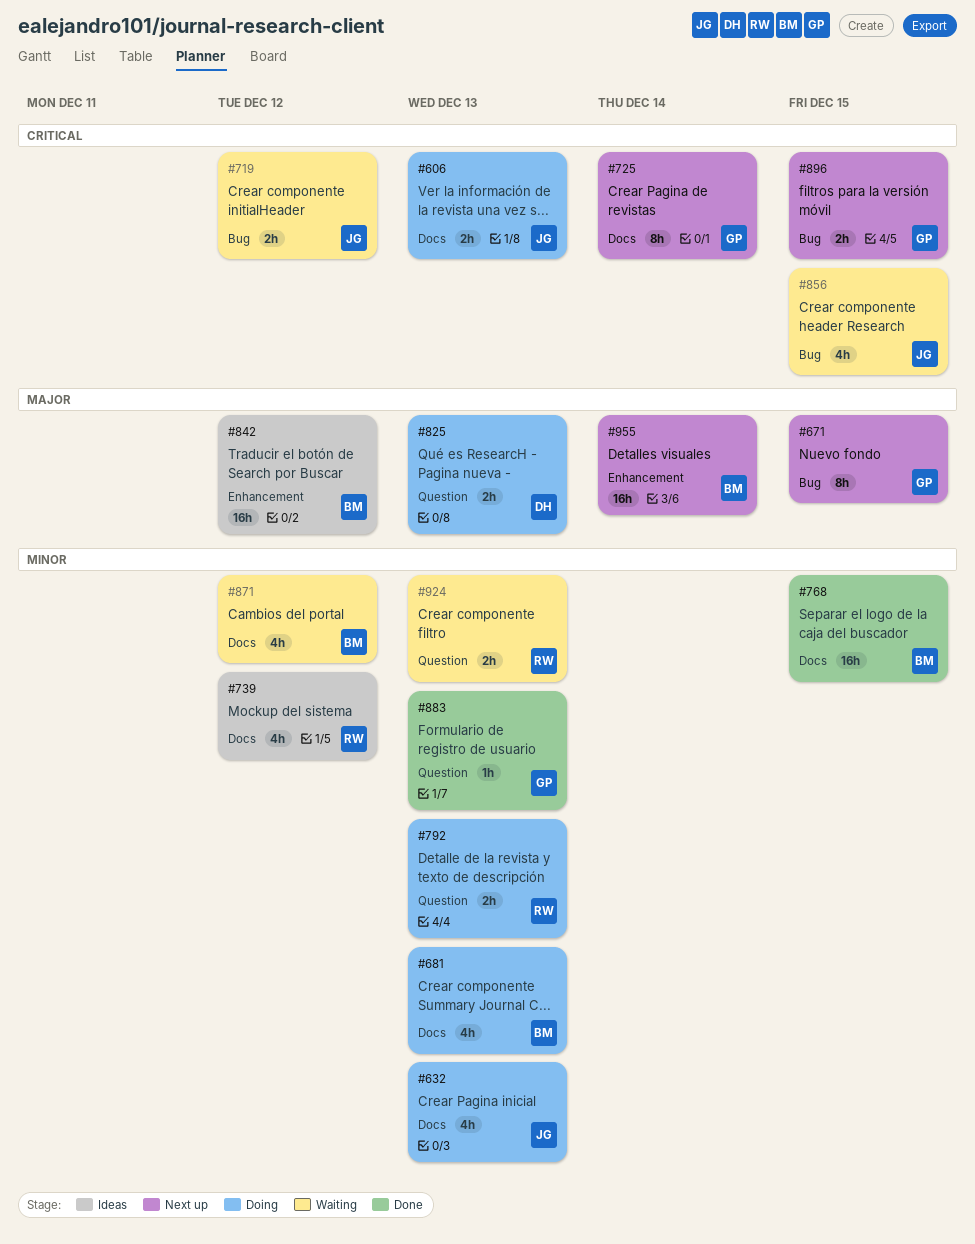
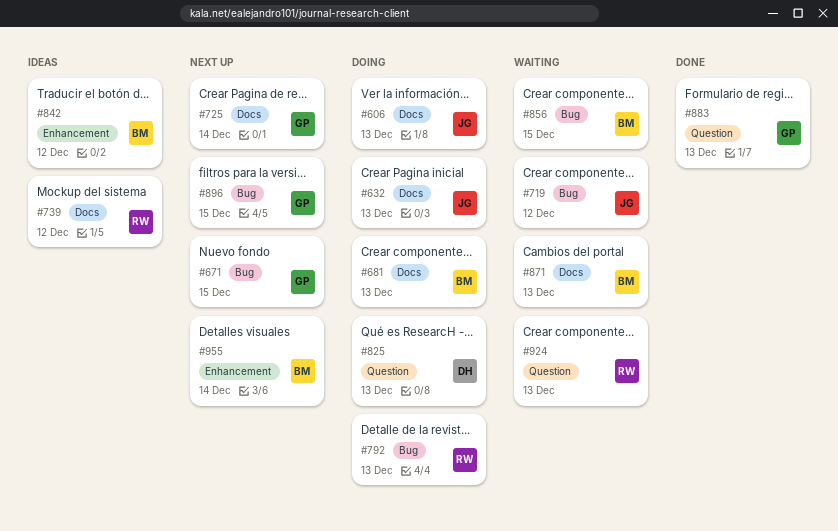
#768: present -> none
#792, label: Question -> Bug
#856, owner: JG -> BM
#871, due: Dec 12 -> Dec 13

